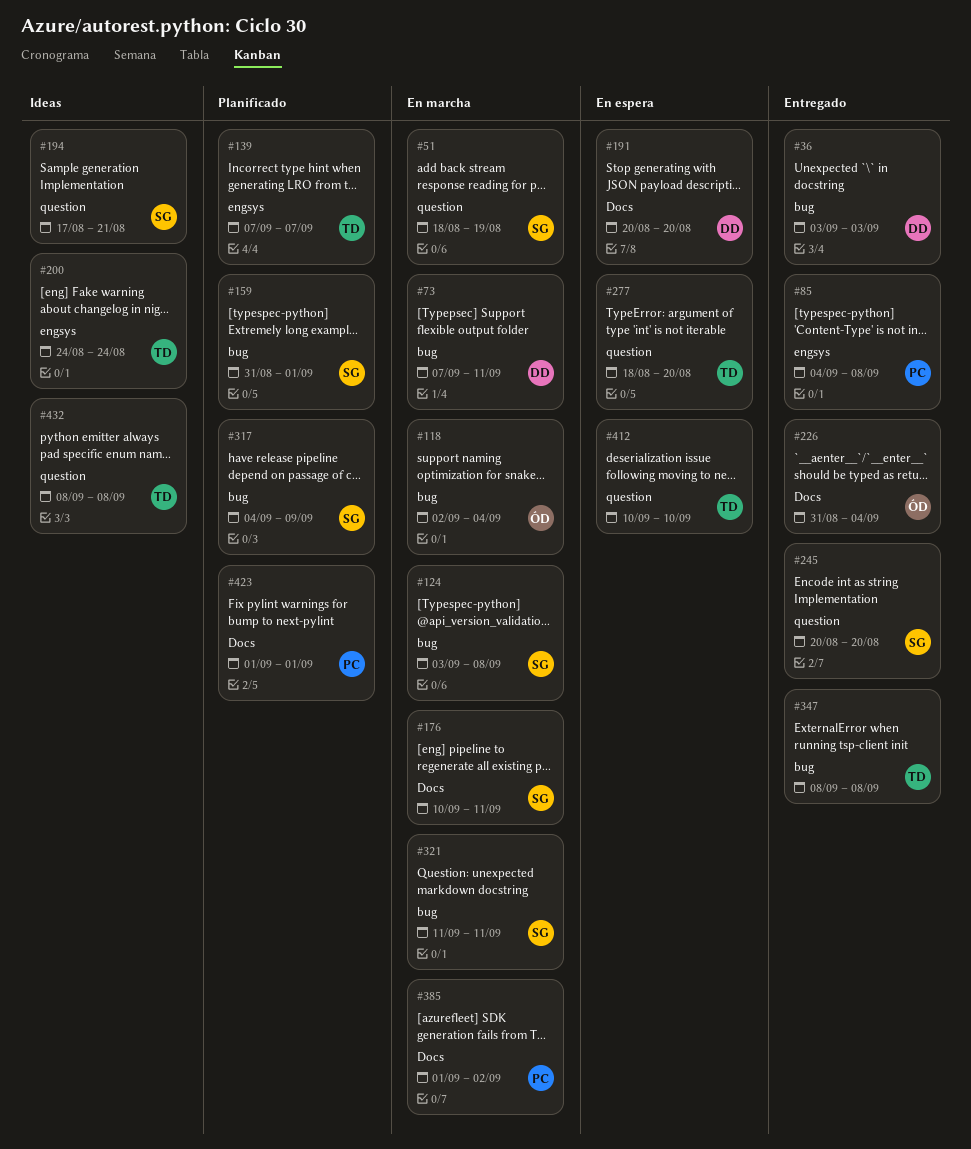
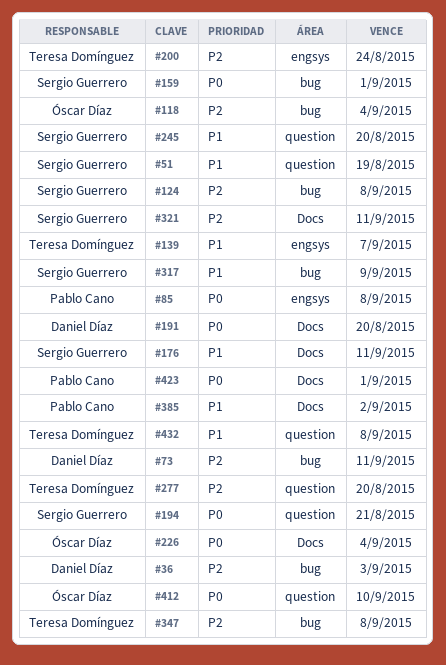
#321, label: bug -> Docs
#412, owner: Teresa Domínguez -> Óscar Díaz

